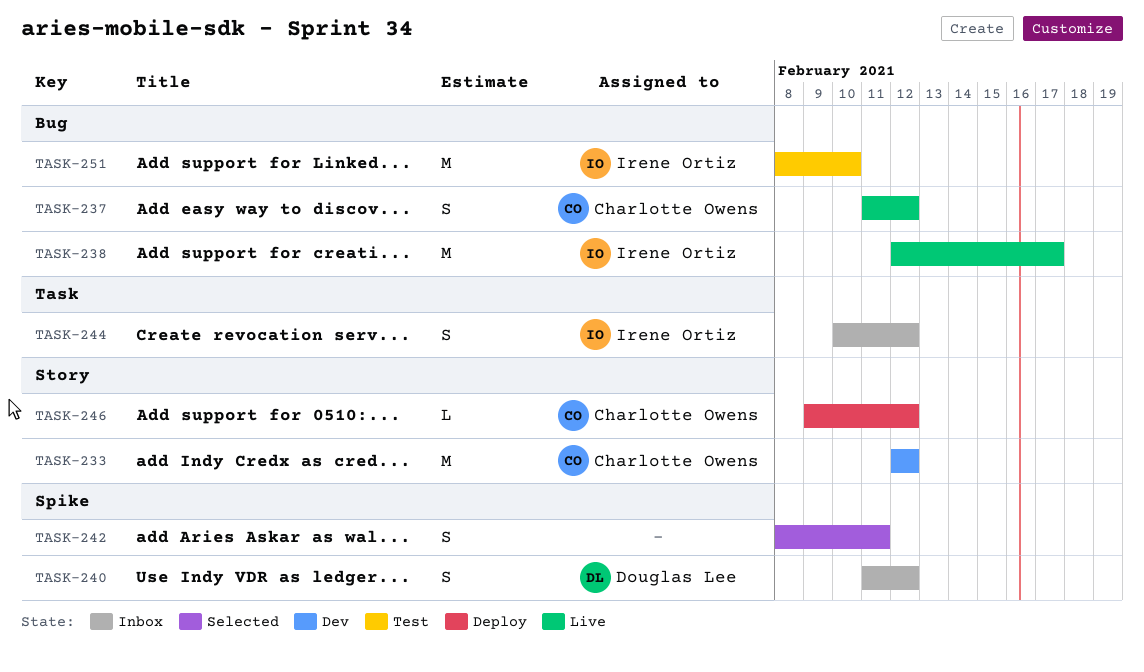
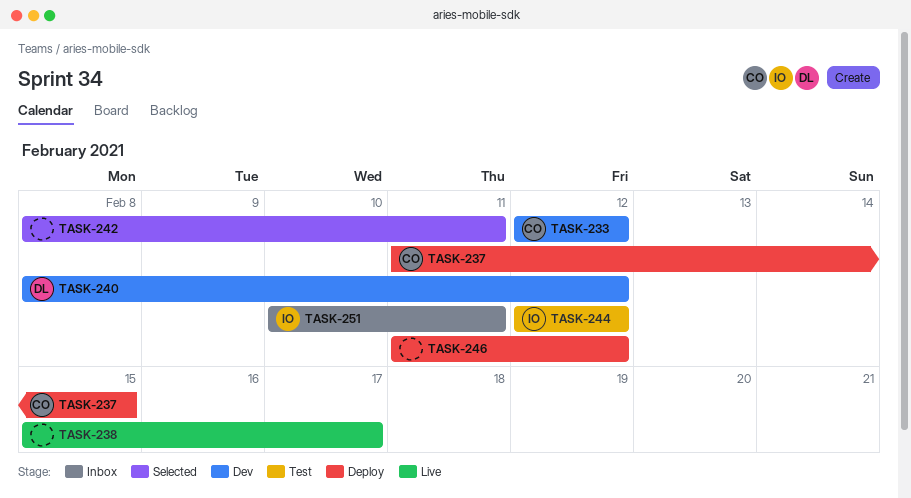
TASK-237, status: Live -> Deploy
TASK-237, due: Feb 12 -> Feb 15
TASK-238, owner: Irene Ortiz -> none
TASK-238, start: Feb 12 -> Feb 15
TASK-240, status: Inbox -> Dev
TASK-240, start: Feb 11 -> Feb 8
TASK-244, status: Inbox -> Test
TASK-244, start: Feb 10 -> Feb 12
TASK-246, owner: Charlotte Owens -> none
TASK-246, start: Feb 9 -> Feb 11
TASK-251, status: Test -> Inbox
TASK-251, start: Feb 8 -> Feb 10
TASK-251, due: Feb 10 -> Feb 11

